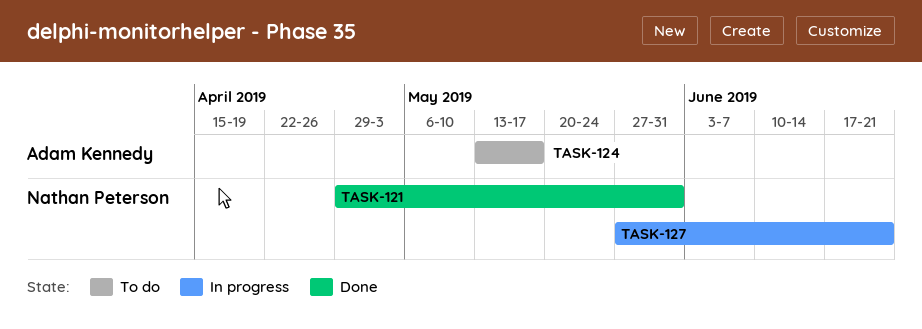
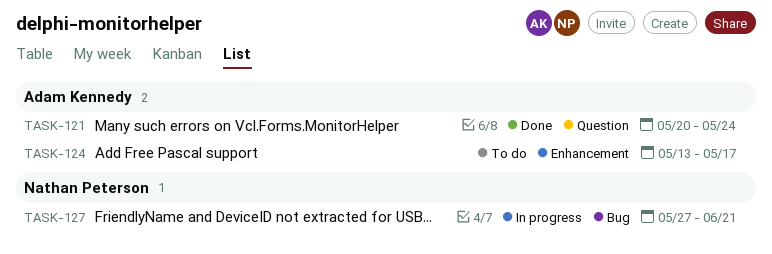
TASK-121, owner: Nathan Peterson -> Adam Kennedy
TASK-121, start: Apr 29 -> May 20
TASK-121, due: May 31 -> May 24

